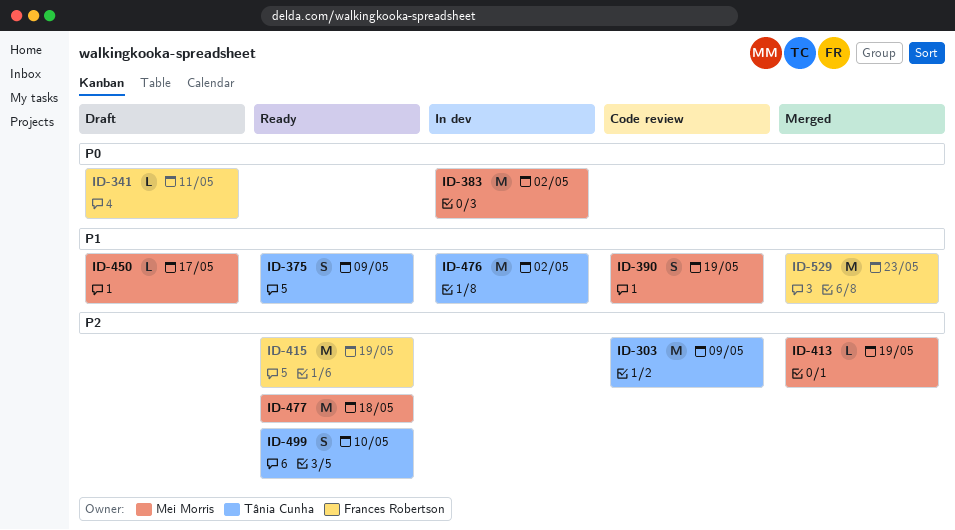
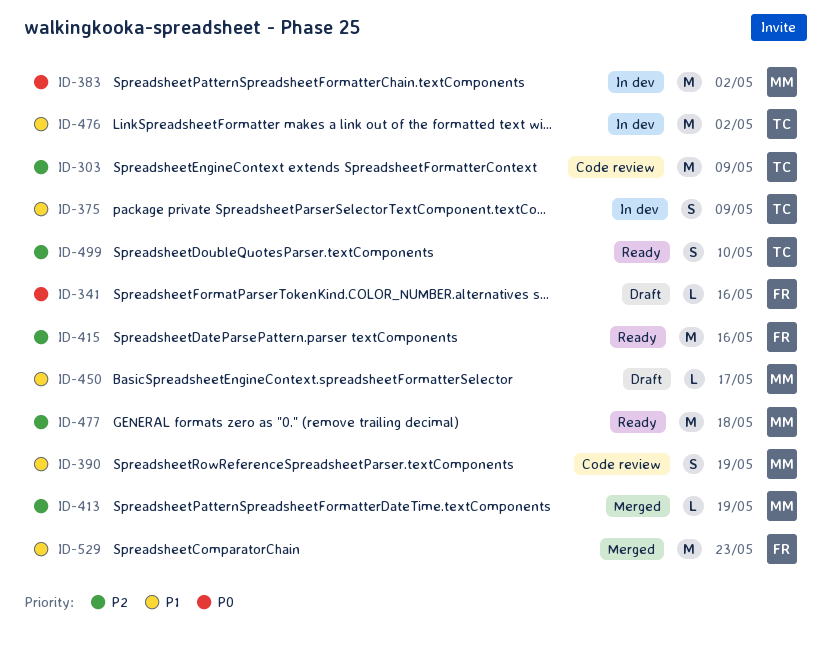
ID-341, due: May 11 -> May 16
ID-375, status: Ready -> In dev
ID-415, due: May 19 -> May 16

